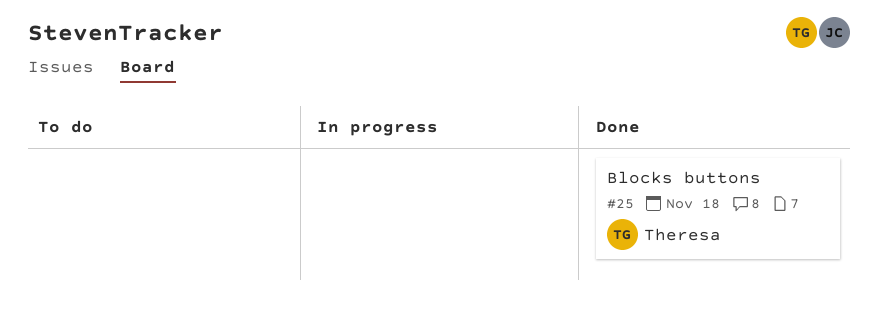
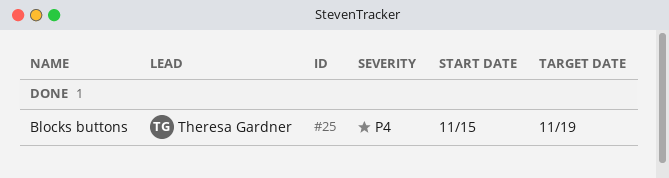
#25, due: Nov 18 -> Nov 19

